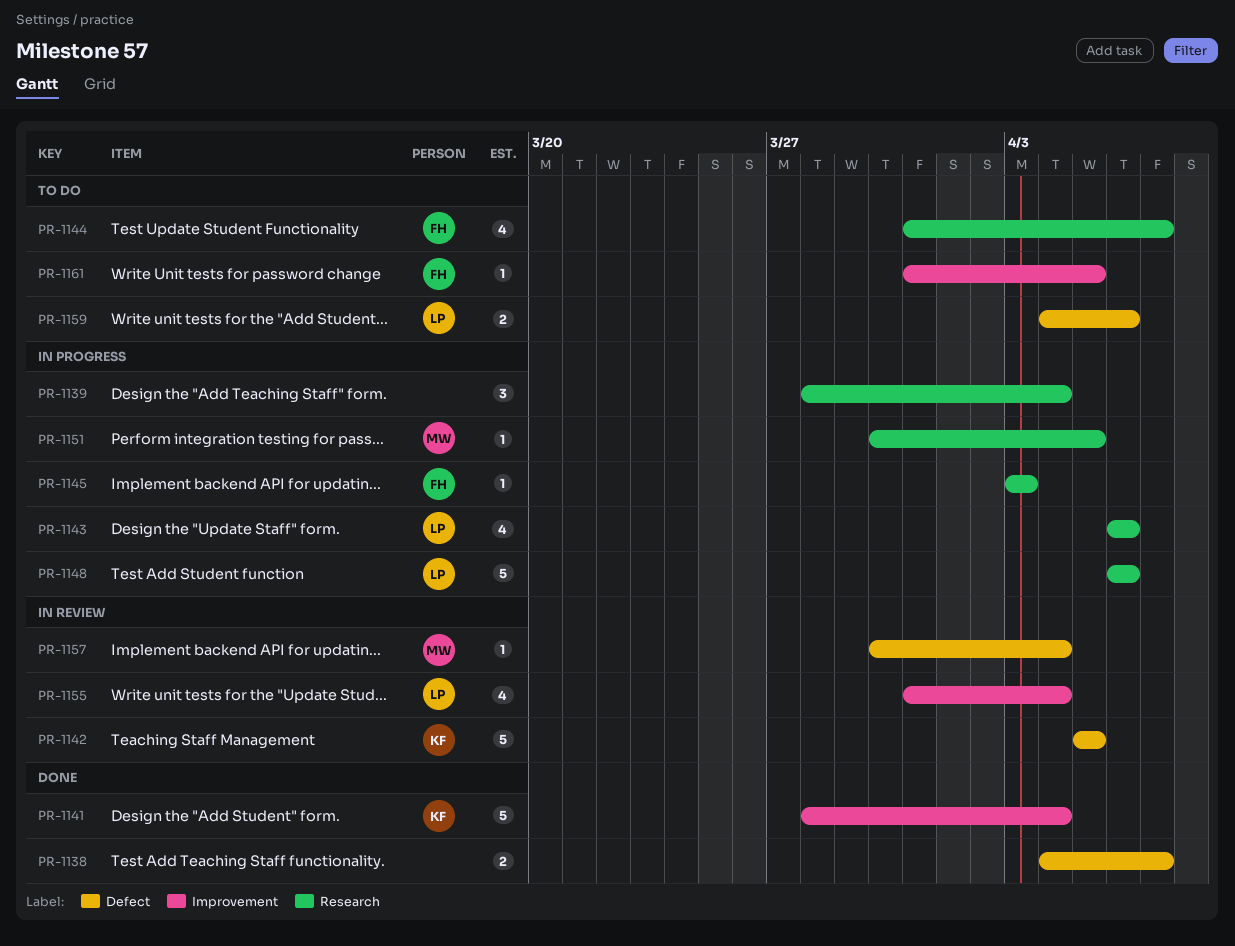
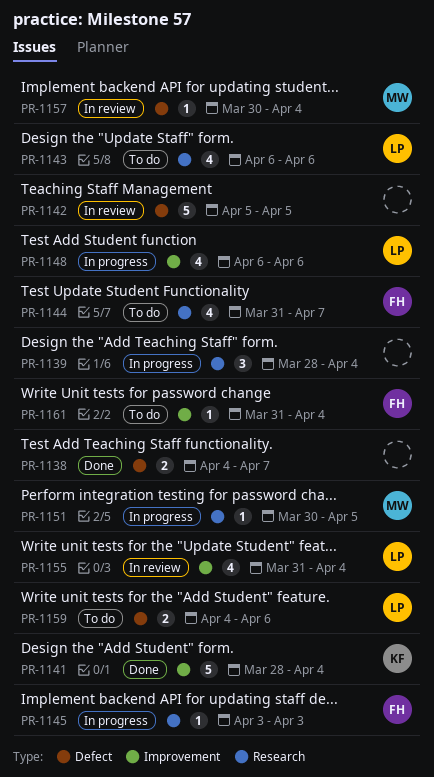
PR-1142, owner: KF -> none
PR-1143, status: In progress -> To do
PR-1148, label: Research -> Improvement
PR-1148, estimate: 5 -> 4
PR-1161, due: Apr 5 -> Apr 4

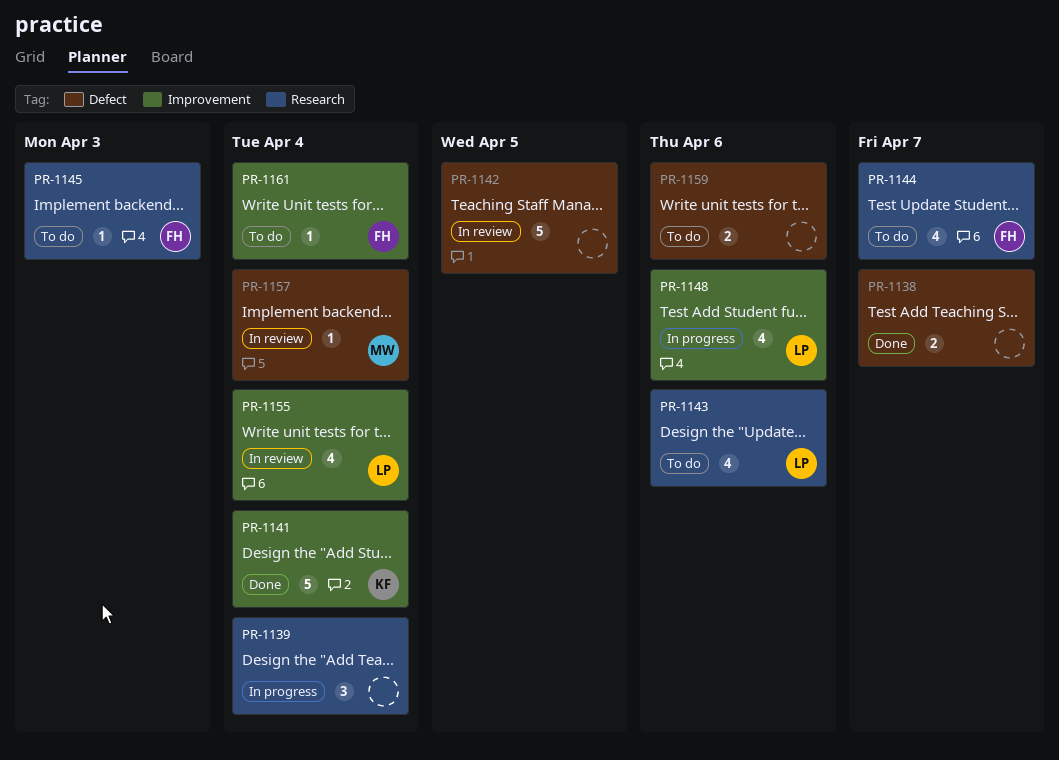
PR-1145, status: In progress -> To do
PR-1151: present -> none
PR-1159, owner: LP -> none

